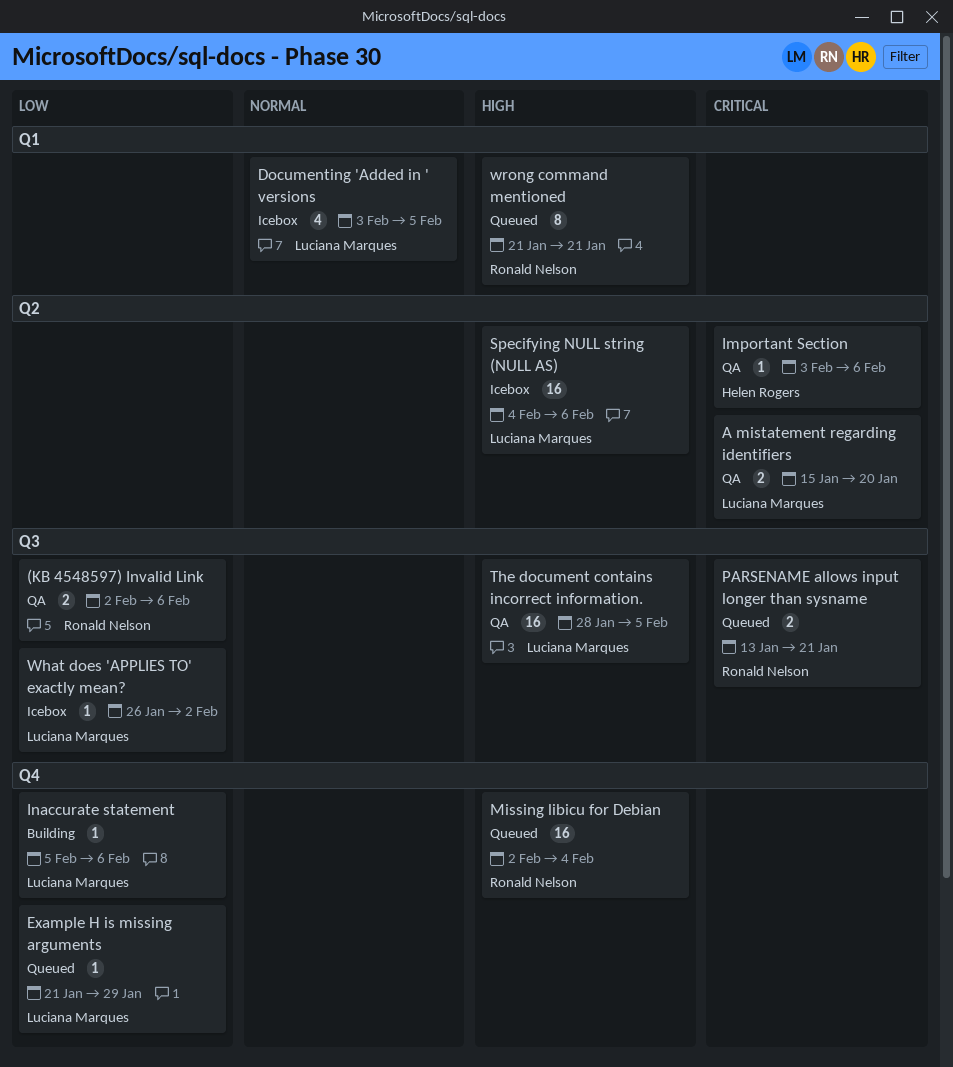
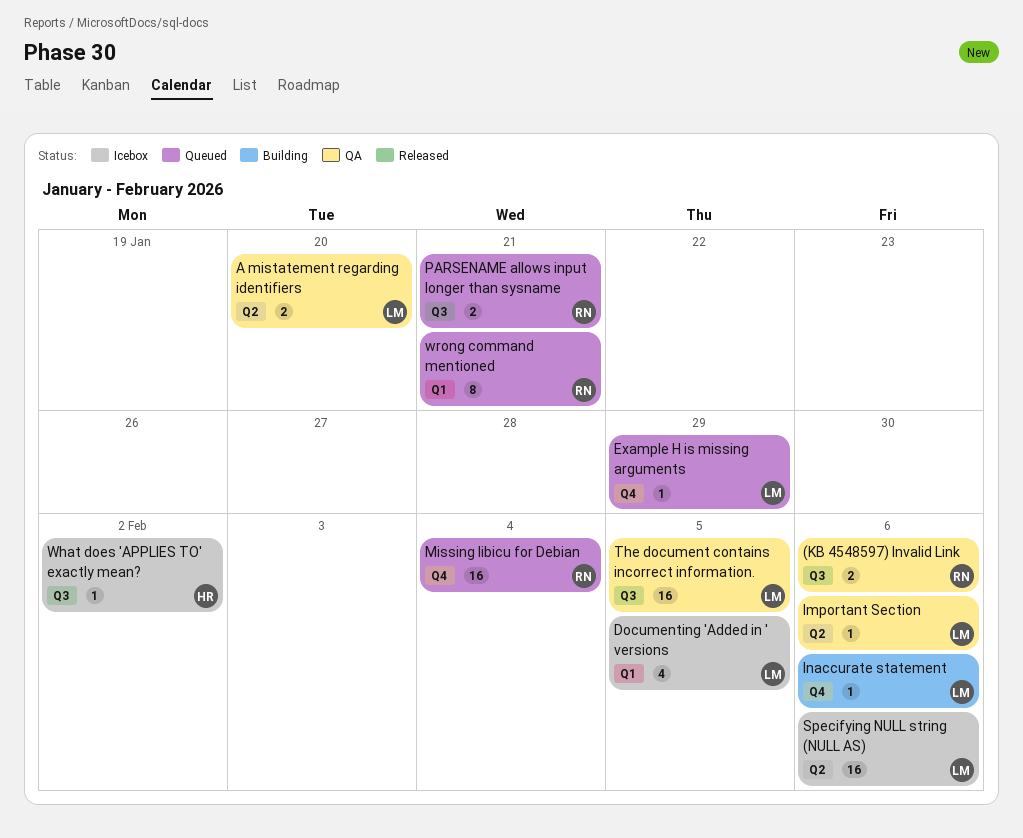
Important Section, owner: Helen Rogers -> Luciana Marques
What does 'APPLIES TO' exactly mean?, owner: Luciana Marques -> Helen Rogers

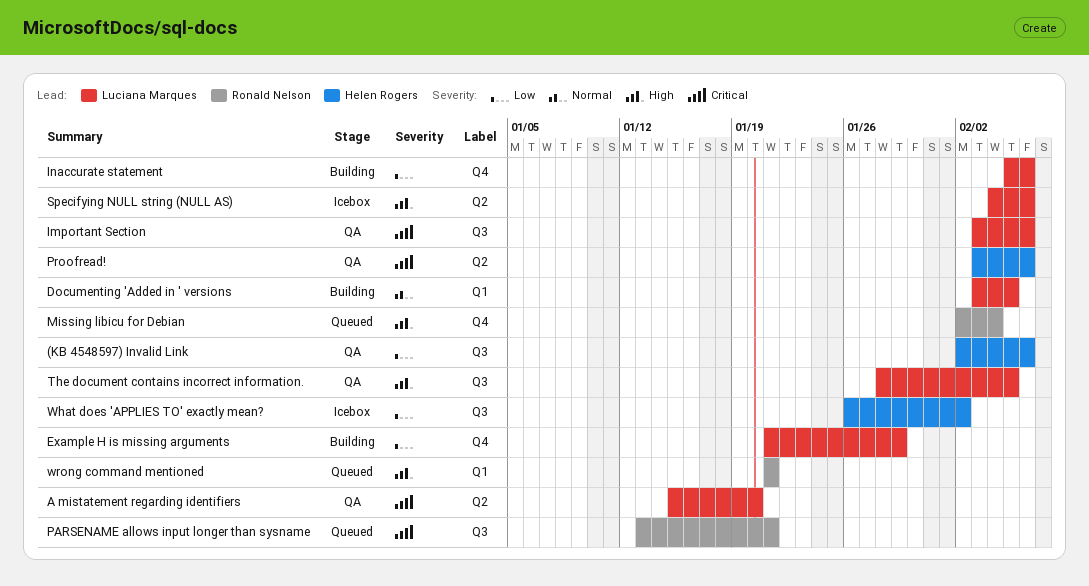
(KB 4548597) Invalid Link, owner: Ronald Nelson -> Helen Rogers
Documenting 'Added in ' versions, status: Icebox -> Building
Example H is missing arguments, status: Queued -> Building
Important Section, label: Q2 -> Q3
Proofread!: none -> present

